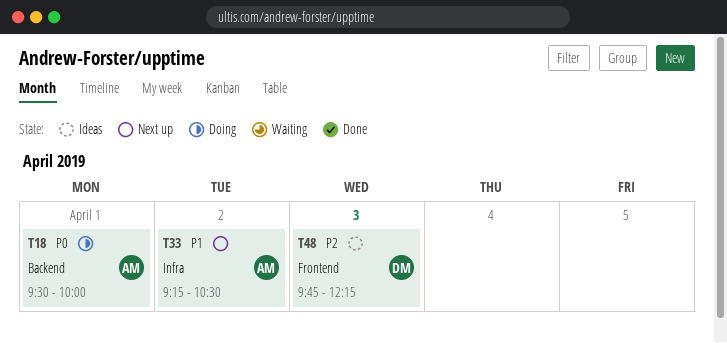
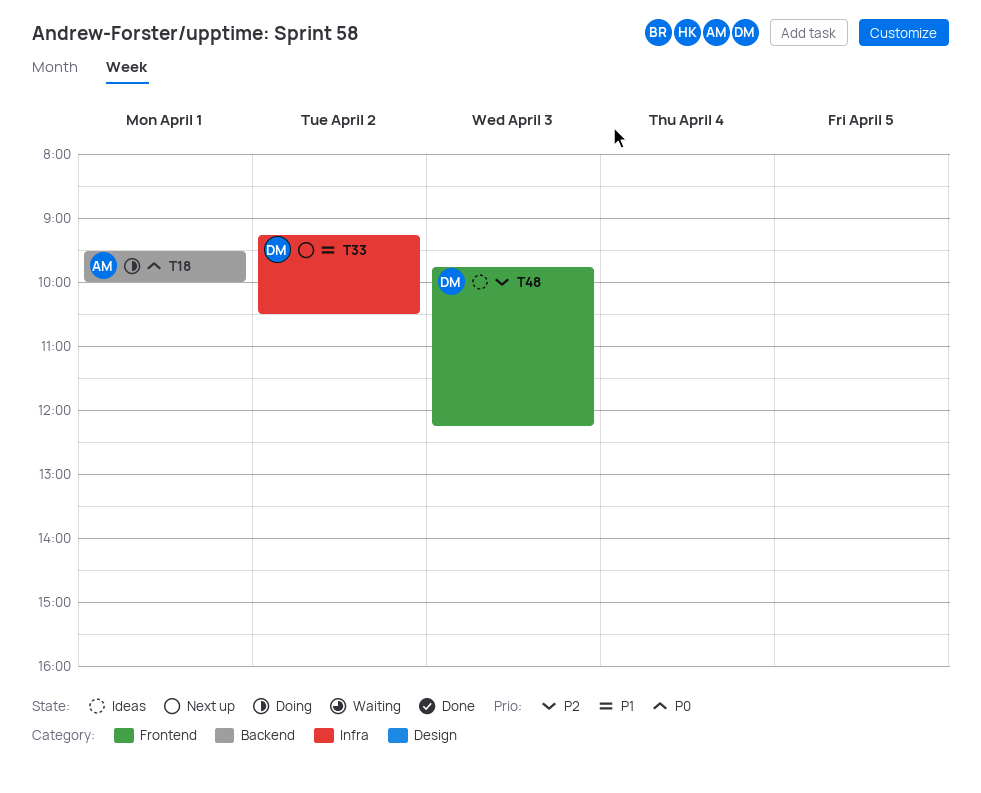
T33, owner: AM -> DM

